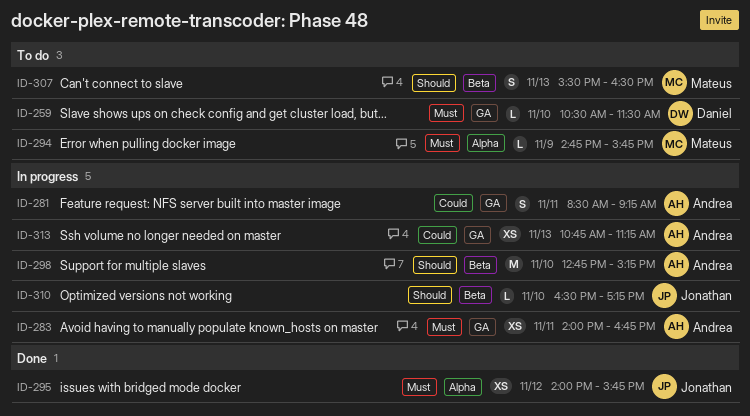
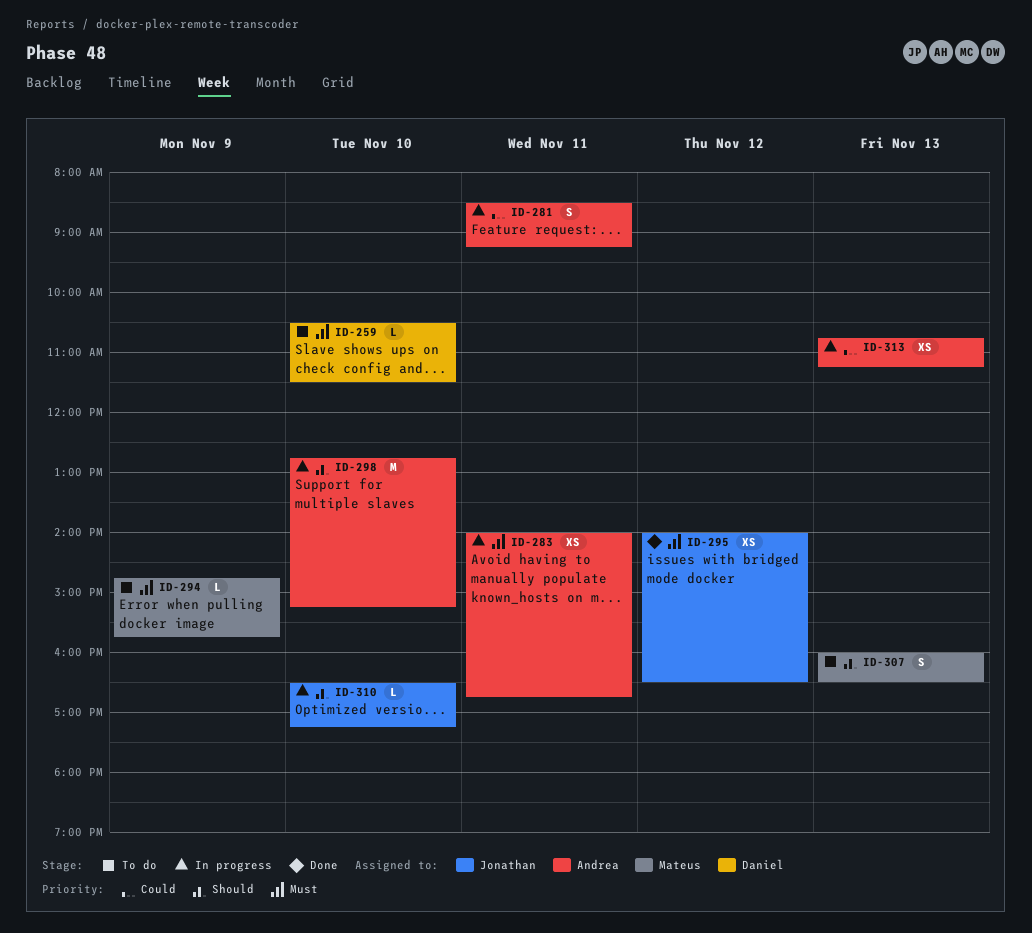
ID-295, ends: 15:45 -> 16:30
ID-307, begins: 15:30 -> 16:00

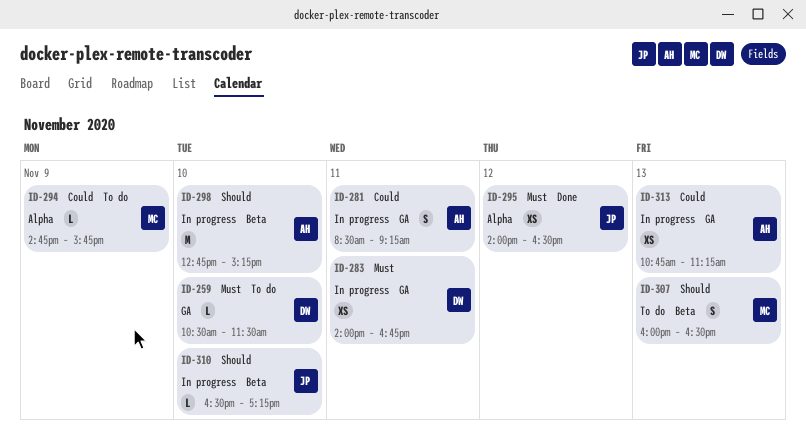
ID-283, owner: Andrea -> Daniel
ID-294, priority: Must -> Could

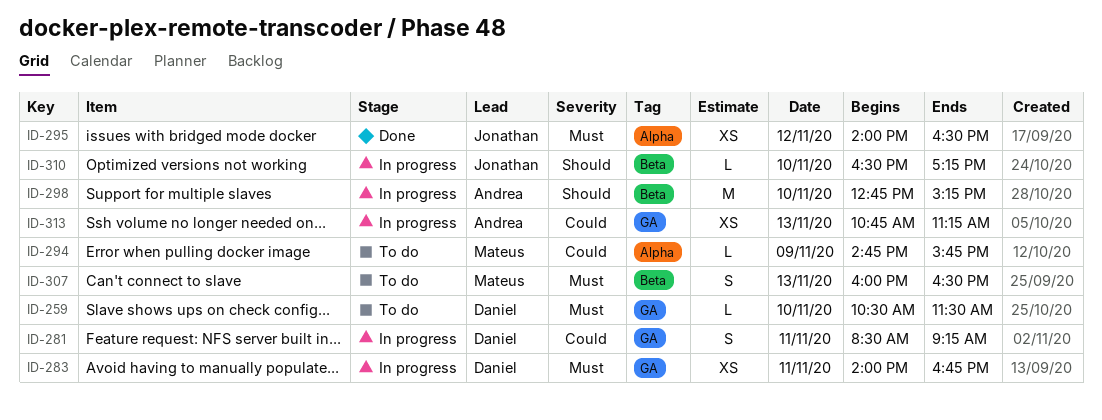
ID-281, owner: Andrea -> Daniel
ID-307, priority: Should -> Must

